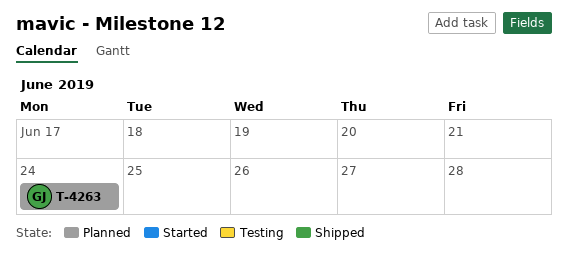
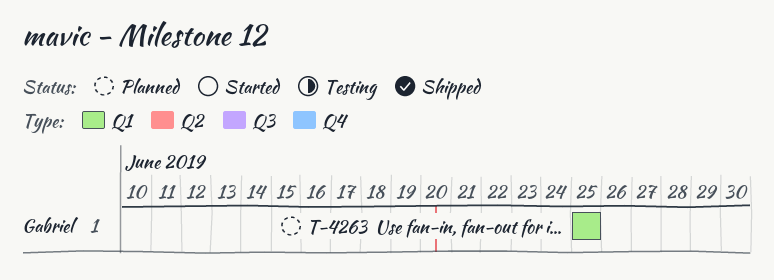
T-4263, start: Jun 24 -> Jun 25
T-4263, due: Jun 24 -> Jun 25

